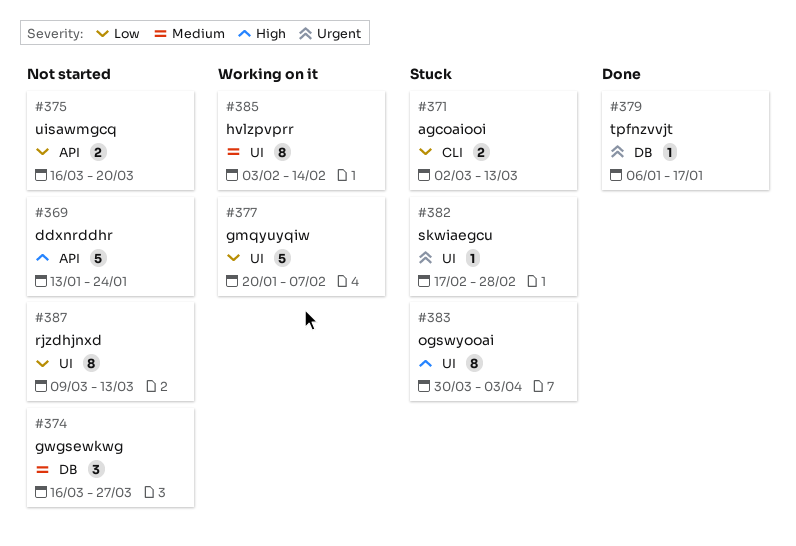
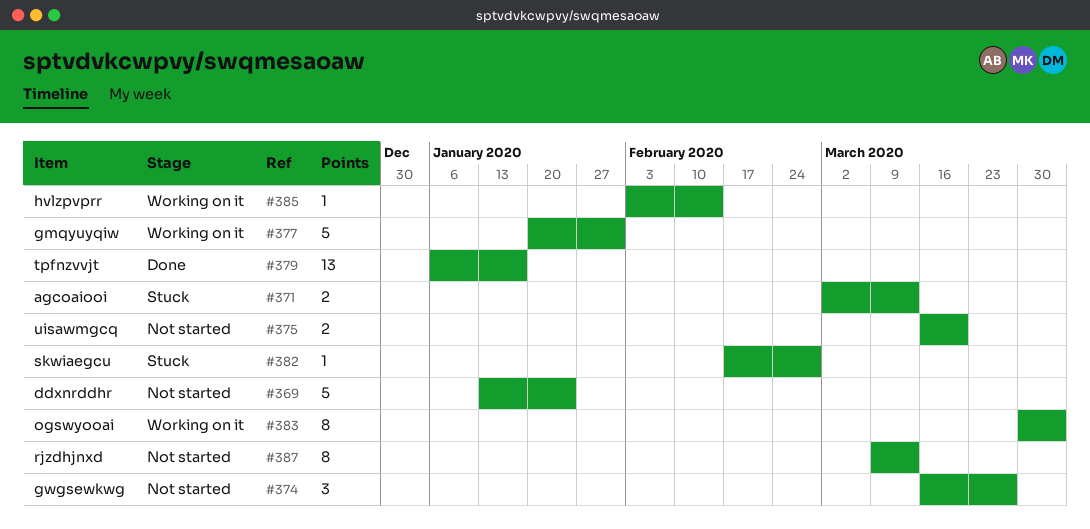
#377, due: Feb 7 -> Jan 31
#379, estimate: 1 -> 13
#383, status: Stuck -> Working on it
#385, estimate: 8 -> 1

